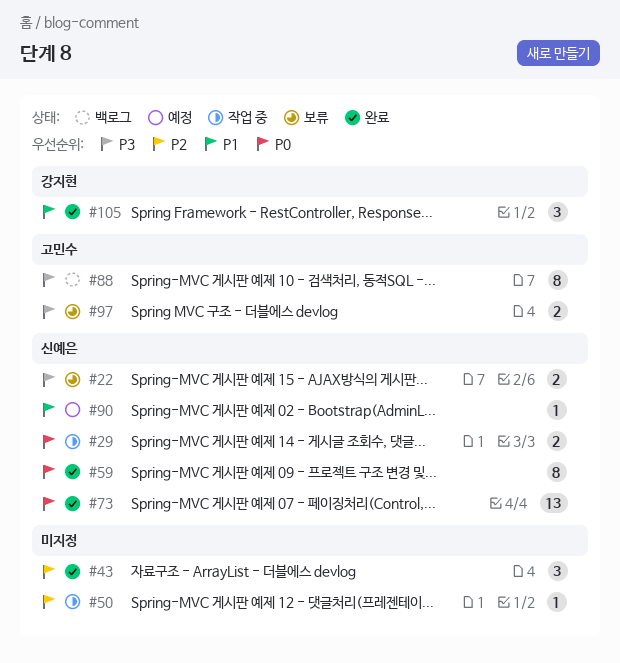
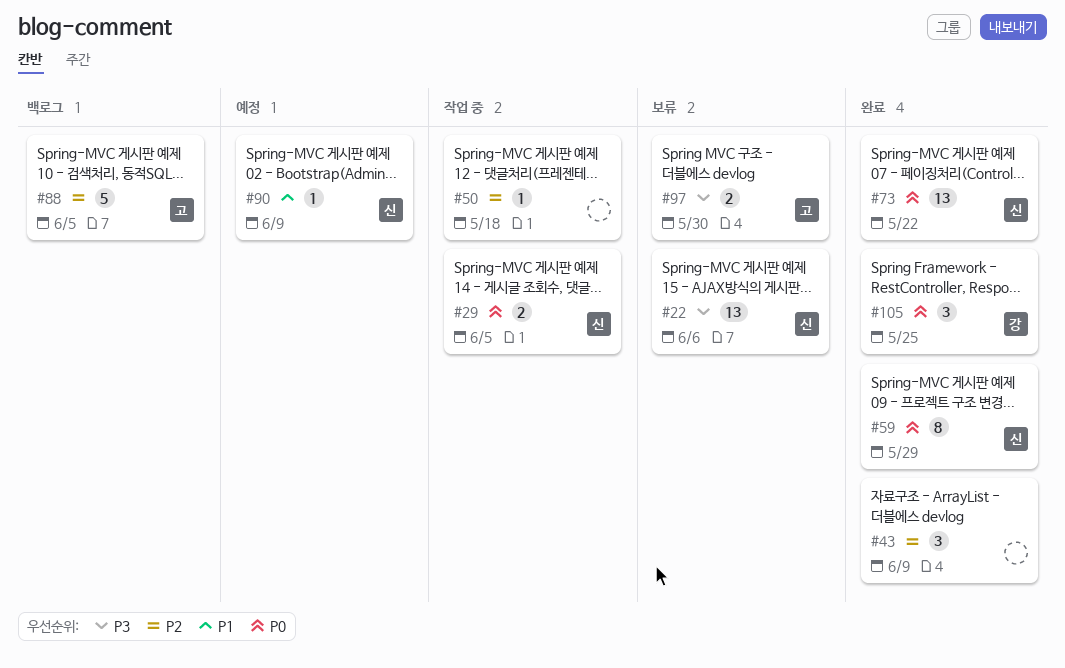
#22, estimate: 2 -> 13
#88, priority: P3 -> P2
#88, estimate: 8 -> 5
#105, priority: P1 -> P0

